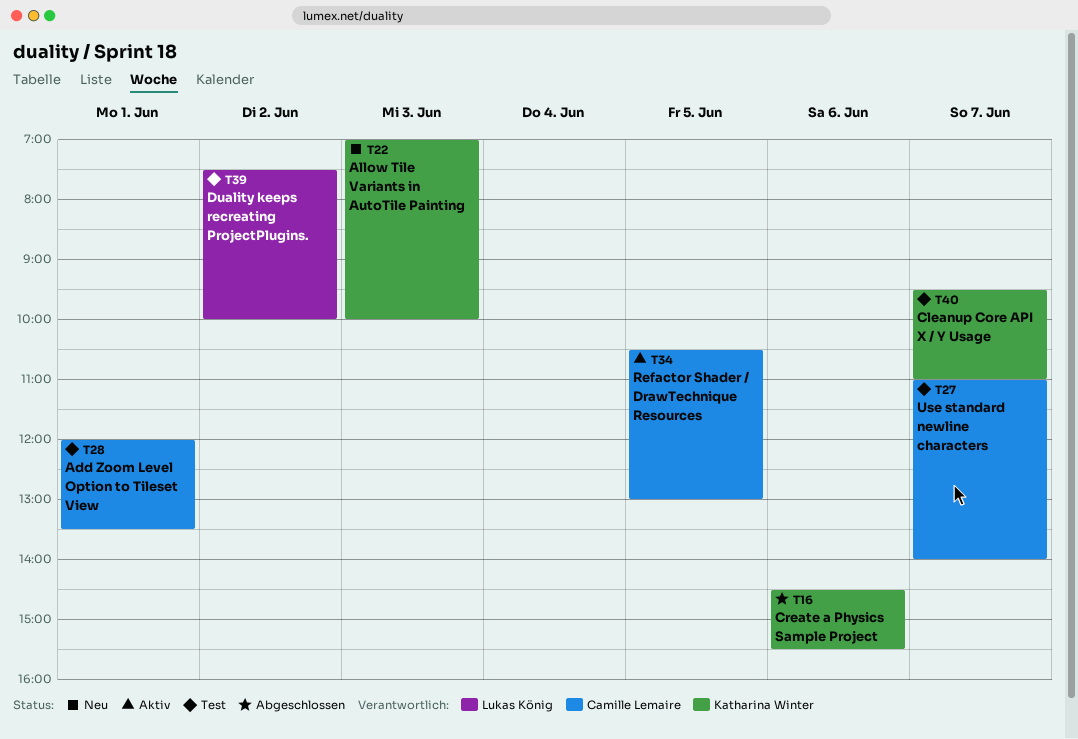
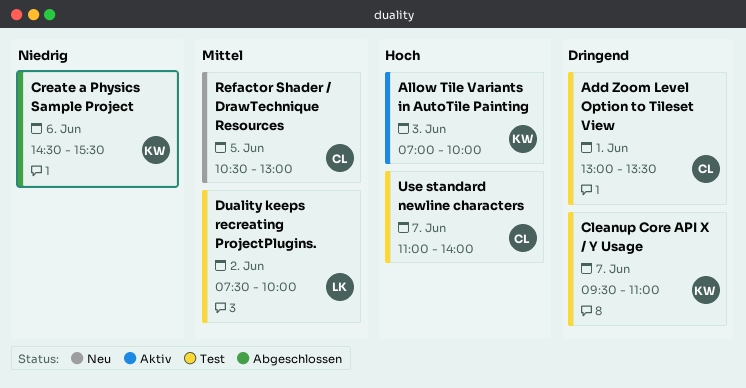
Add Zoom Level Option to Tileset View, begins: 12:00 -> 13:00
Allow Tile Variants in AutoTile Painting, status: Neu -> Aktiv
Refactor Shader / DrawTechnique Resources, status: Aktiv -> Neu

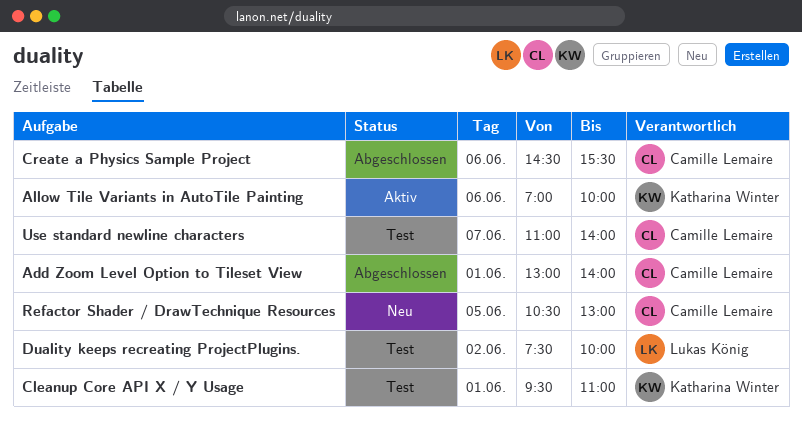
Add Zoom Level Option to Tileset View, status: Test -> Abgeschlossen
Add Zoom Level Option to Tileset View, ends: 13:30 -> 14:00
Allow Tile Variants in AutoTile Painting, day: Jun 3 -> Jun 6
Cleanup Core API X / Y Usage, day: Jun 7 -> Jun 1
Create a Physics Sample Project, owner: Katharina Winter -> Camille Lemaire

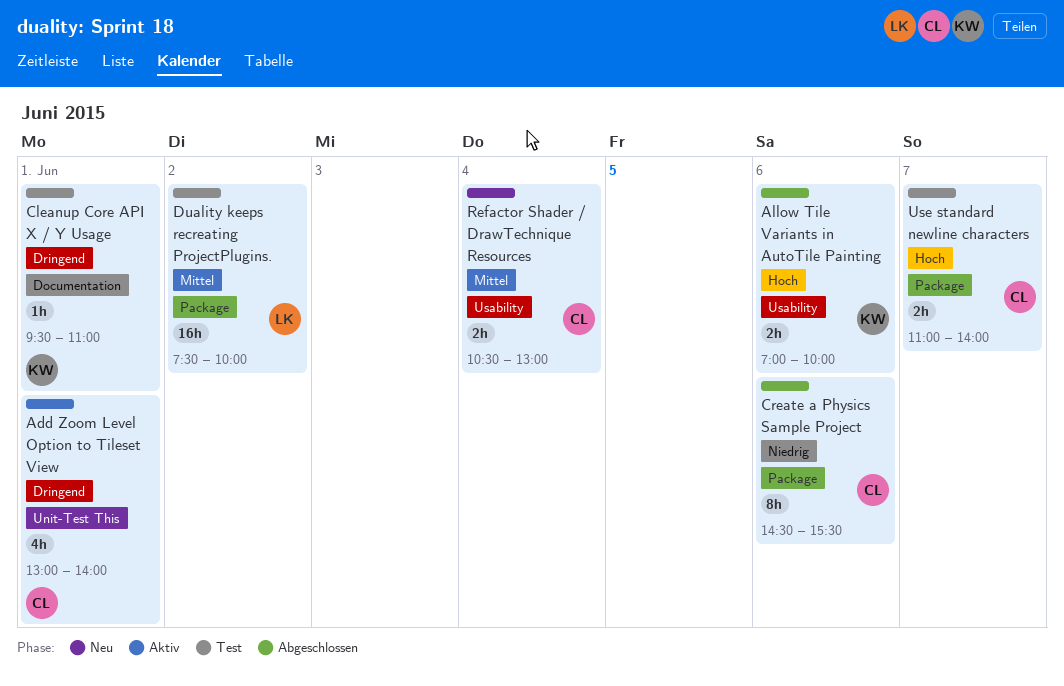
Add Zoom Level Option to Tileset View, status: Abgeschlossen -> Aktiv
Allow Tile Variants in AutoTile Painting, status: Aktiv -> Abgeschlossen
Refactor Shader / DrawTechnique Resources, day: Jun 5 -> Jun 4

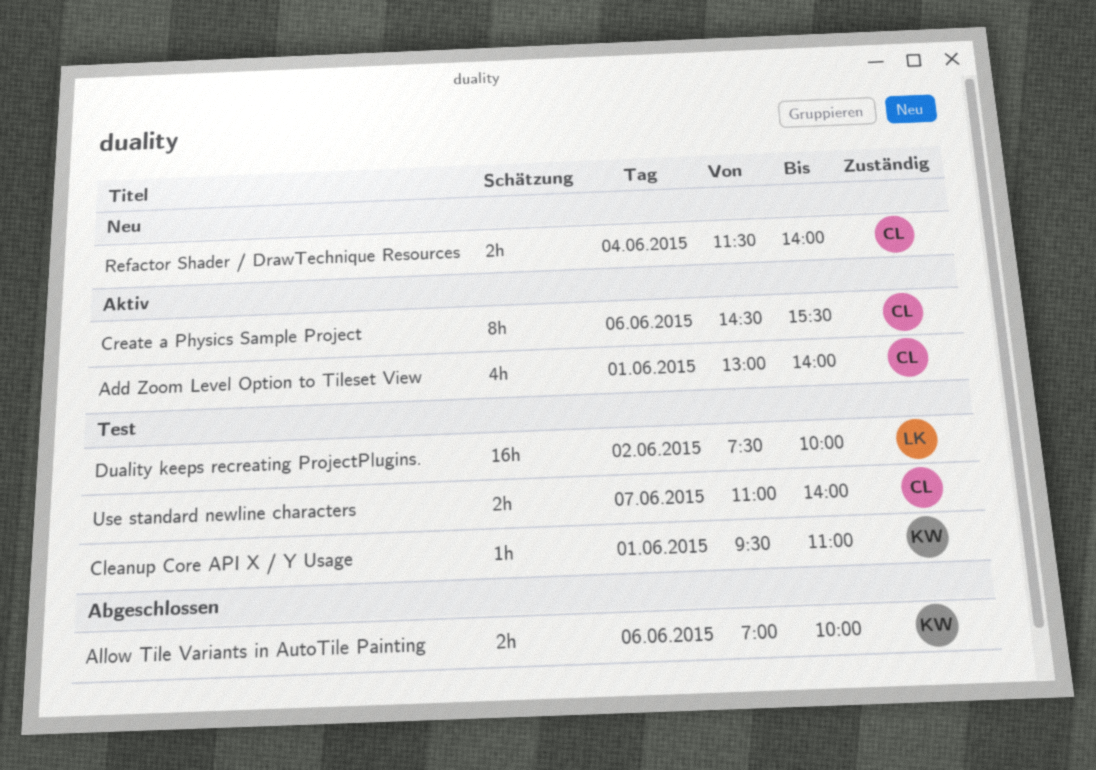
Create a Physics Sample Project, status: Abgeschlossen -> Aktiv
Refactor Shader / DrawTechnique Resources, begins: 10:30 -> 11:30
Refactor Shader / DrawTechnique Resources, ends: 13:00 -> 14:00

